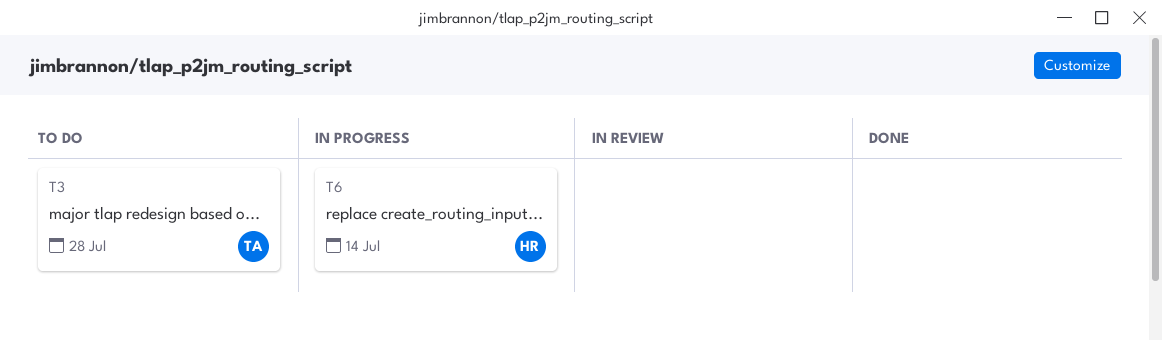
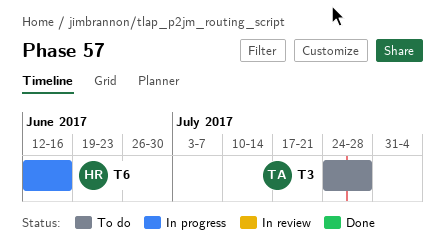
T6, due: Jul 14 -> Jun 16

